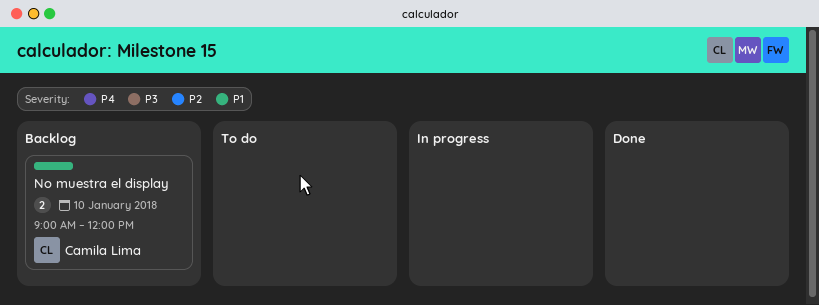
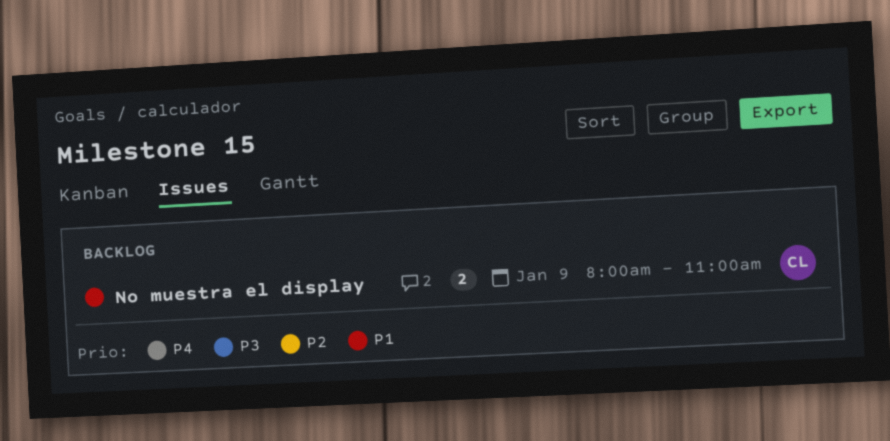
No muestra el display, day: Jan 10 -> Jan 9
No muestra el display, begins: 09:00 -> 08:00
No muestra el display, ends: 12:00 -> 11:00

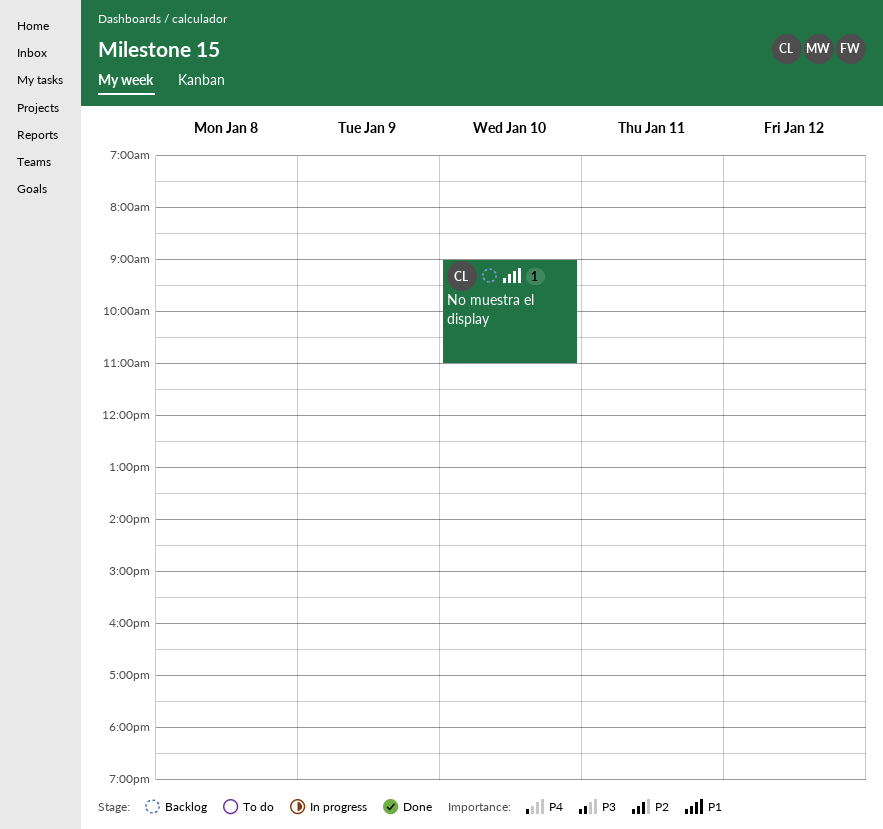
No muestra el display, estimate: 2 -> 1
No muestra el display, day: Jan 9 -> Jan 10
No muestra el display, begins: 08:00 -> 09:00

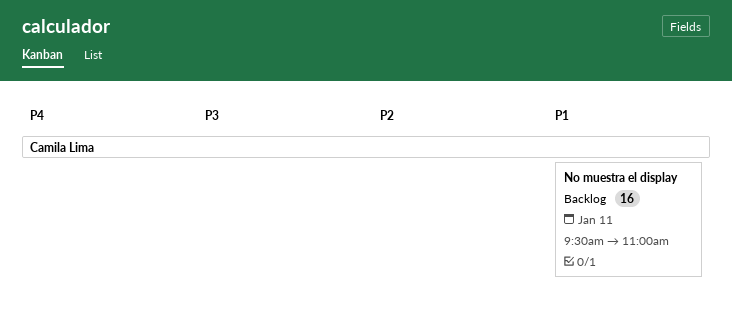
No muestra el display, estimate: 1 -> 16
No muestra el display, day: Jan 10 -> Jan 11
No muestra el display, begins: 09:00 -> 09:30

